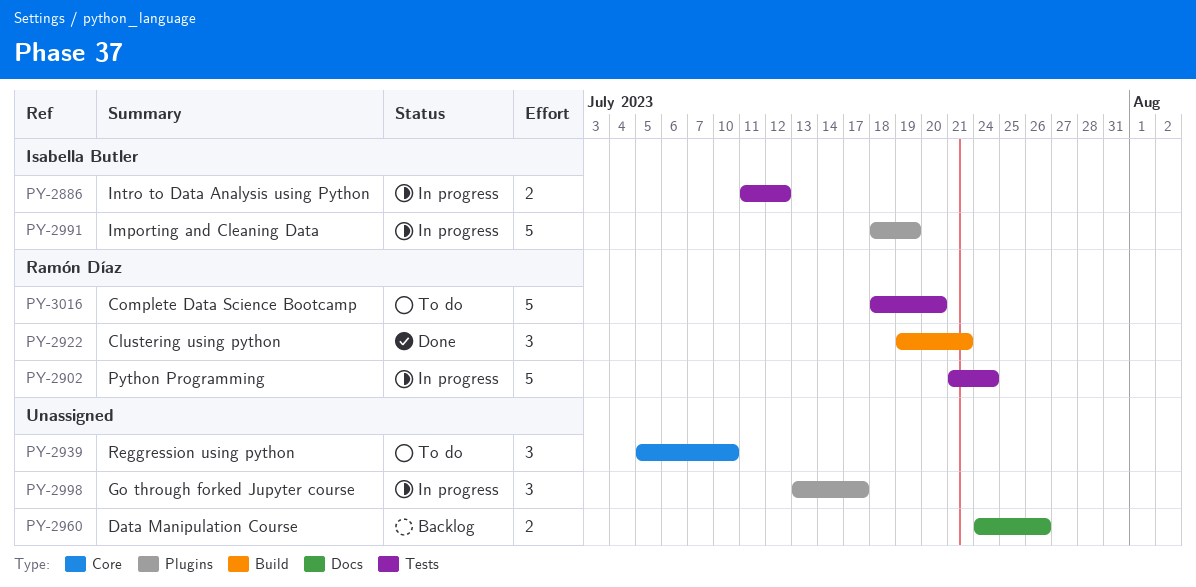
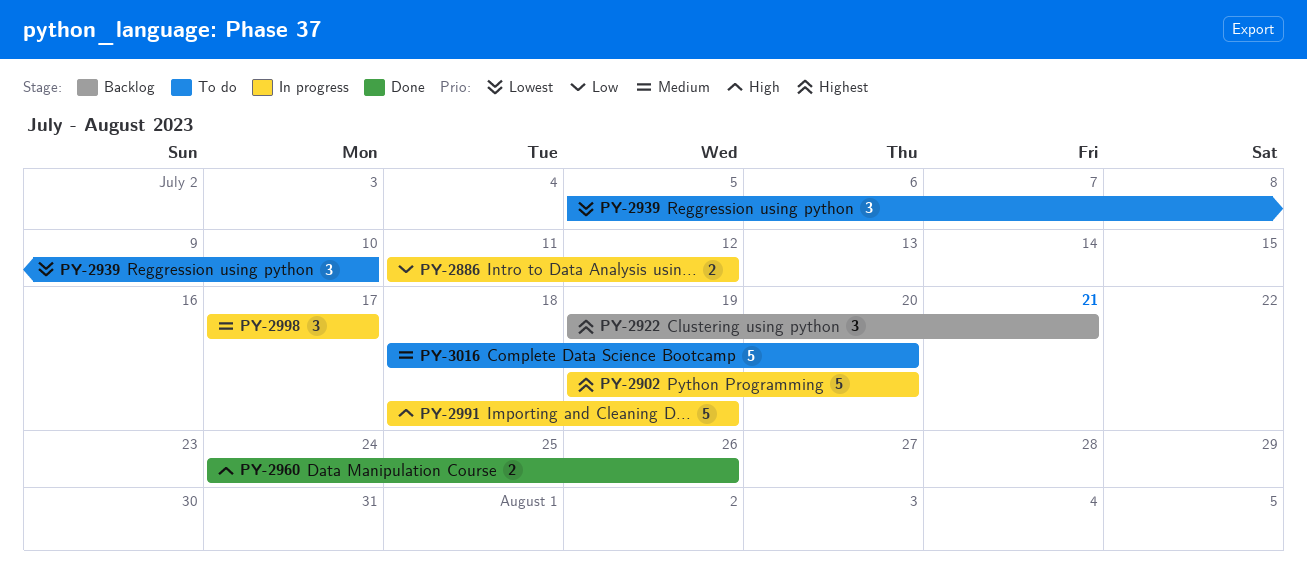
PY-2902, start: Jul 21 -> Jul 19
PY-2902, due: Jul 24 -> Jul 20
PY-2922, status: Done -> Backlog
PY-2960, status: Backlog -> Done
PY-2998, start: Jul 13 -> Jul 17

